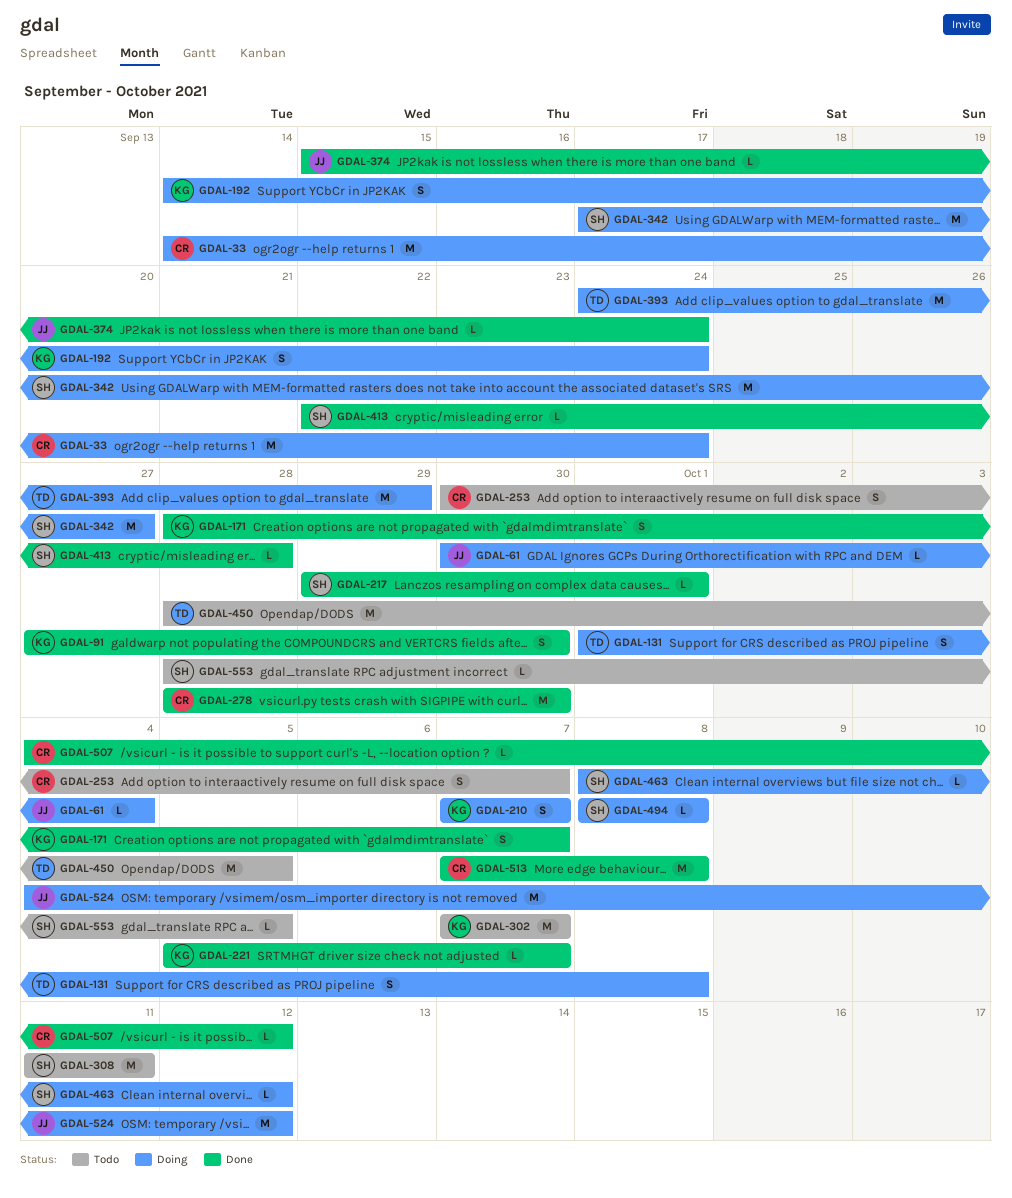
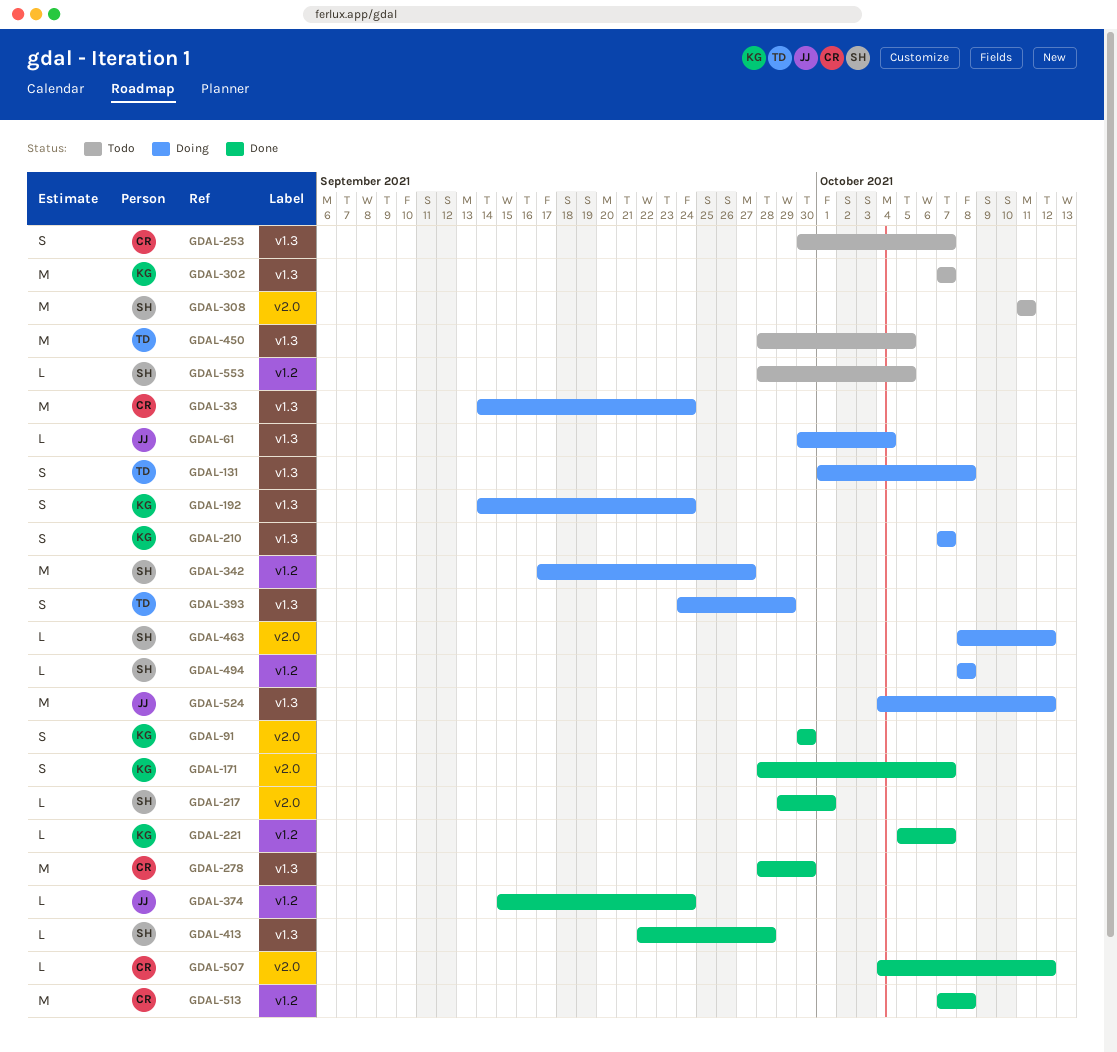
GDAL-91, start: Sep 27 -> Sep 30
GDAL-393, estimate: M -> S

